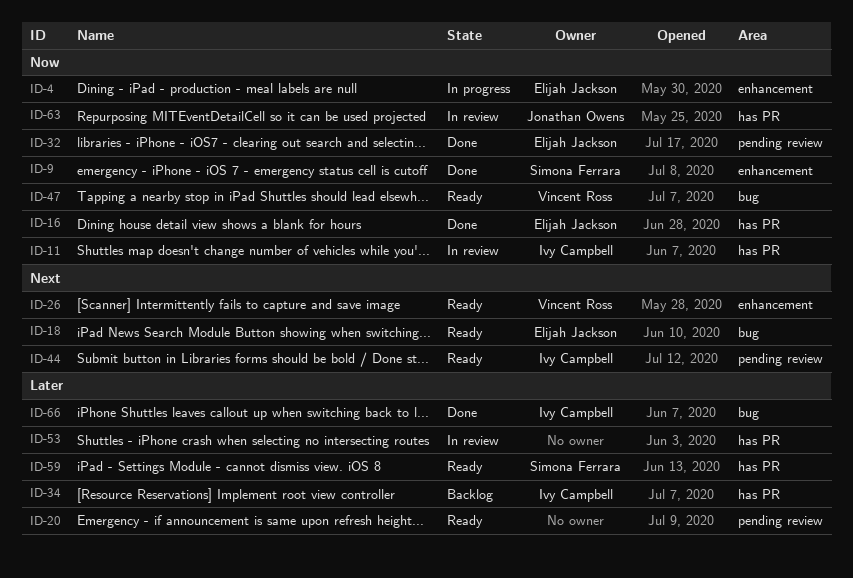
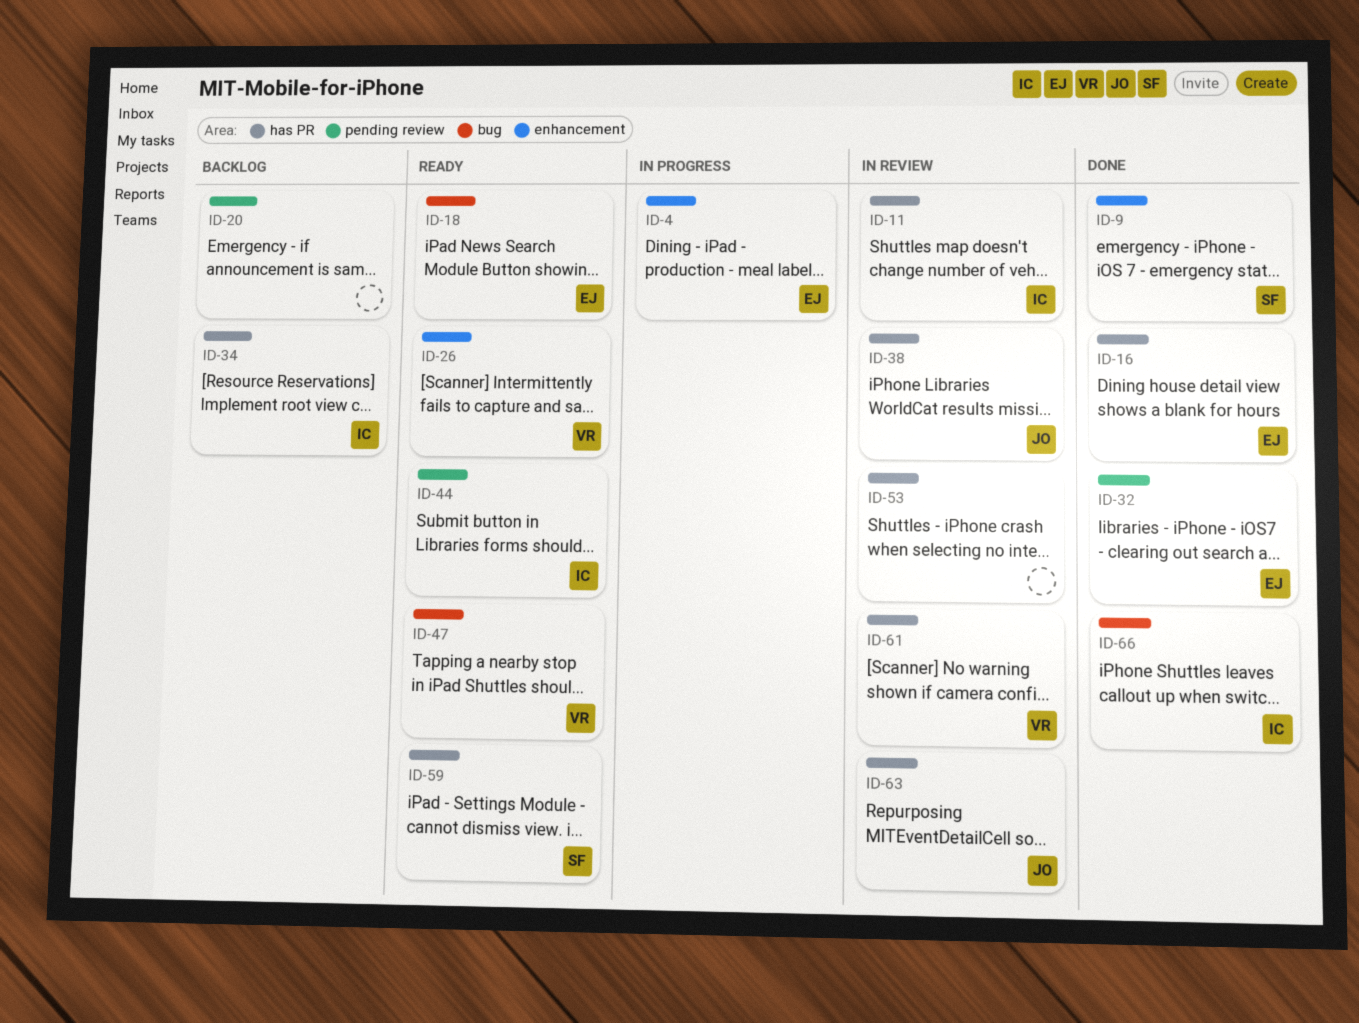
ID-20, status: Ready -> Backlog
ID-38: none -> present
ID-61: none -> present

